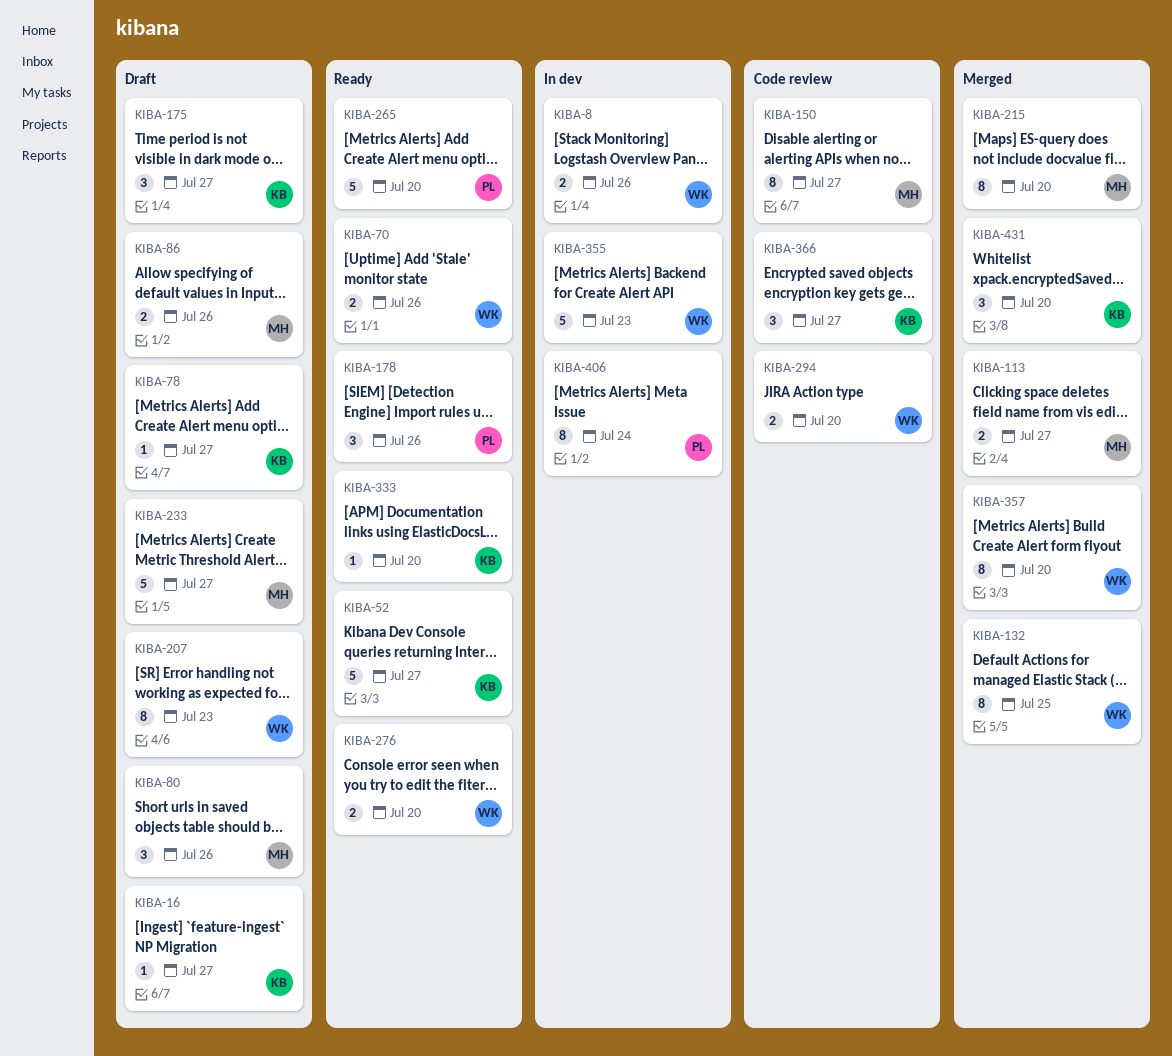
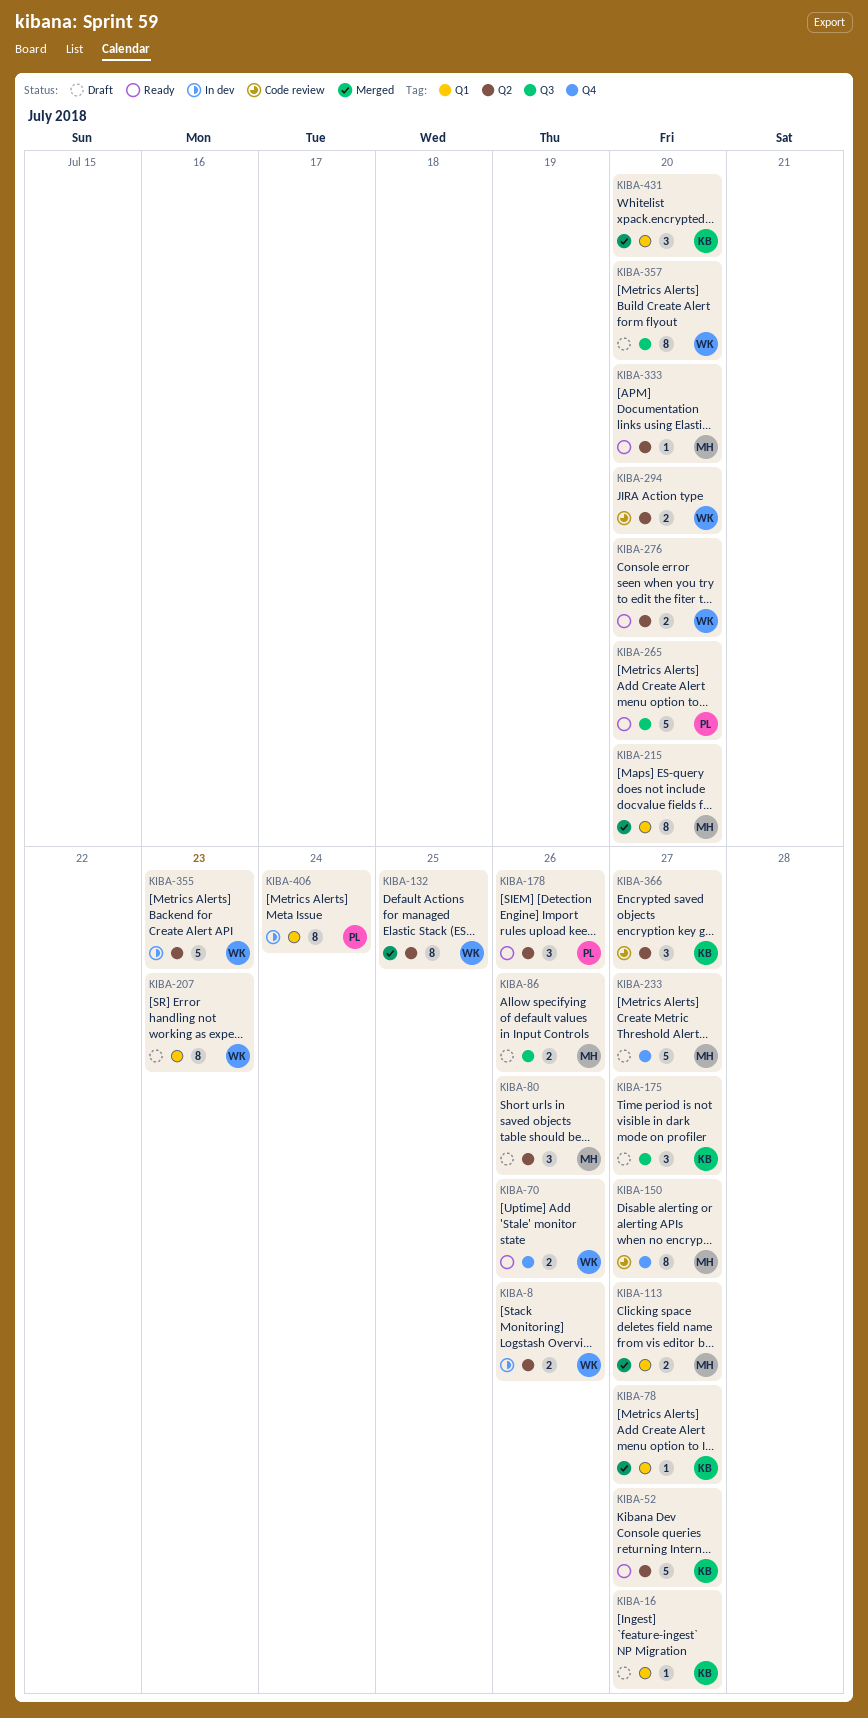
KIBA-78, status: Draft -> Merged
KIBA-333, owner: KB -> MH
KIBA-357, status: Merged -> Draft

